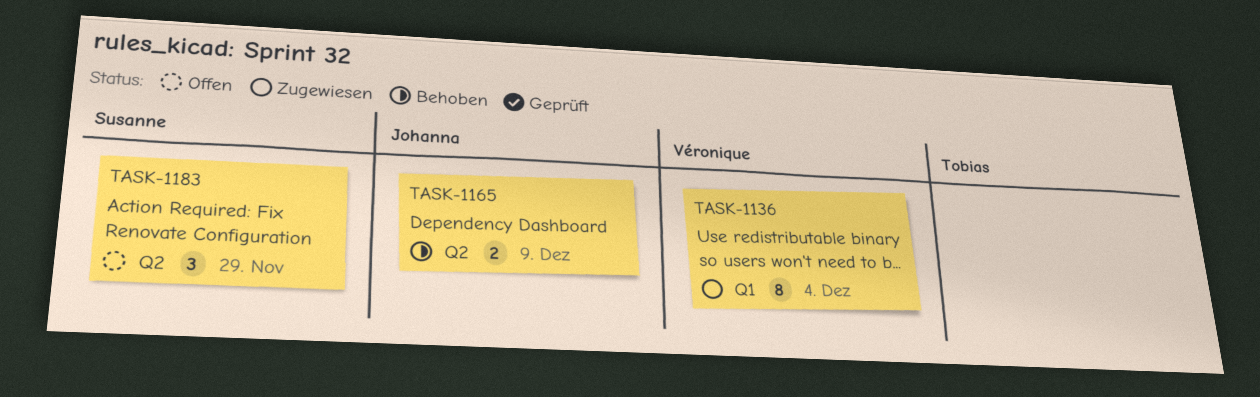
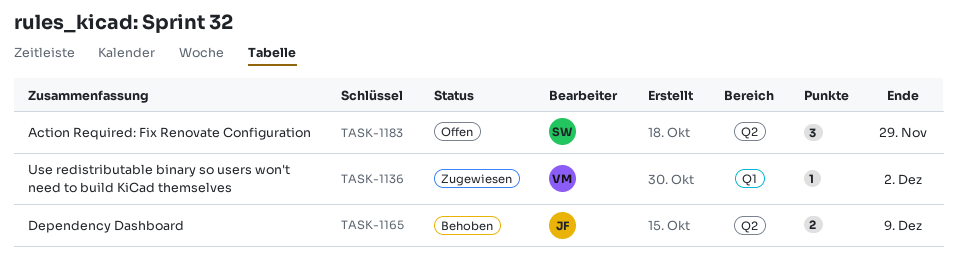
TASK-1136, estimate: 8 -> 1
TASK-1136, due: Dec 4 -> Dec 2

